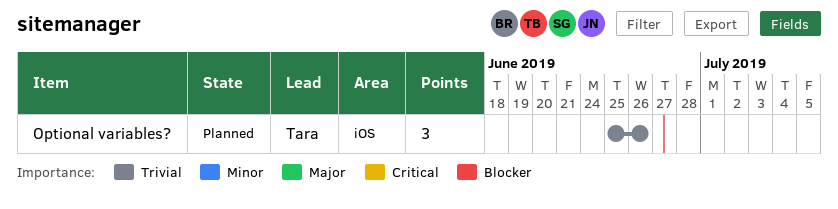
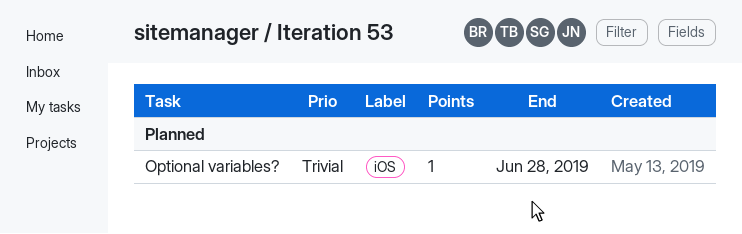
Optional variables?, estimate: 3 -> 1
Optional variables?, due: Jun 26 -> Jun 28

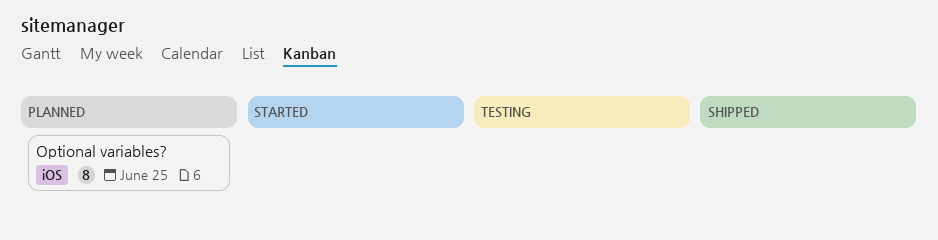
Optional variables?, estimate: 1 -> 8
Optional variables?, due: Jun 28 -> Jun 25

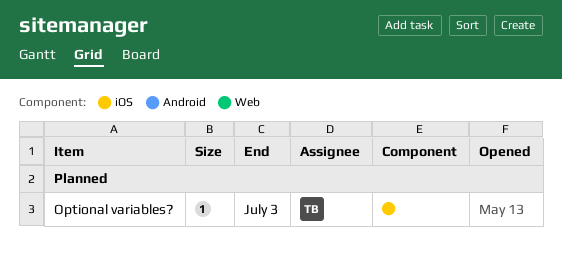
Optional variables?, estimate: 8 -> 1
Optional variables?, due: Jun 25 -> Jul 3

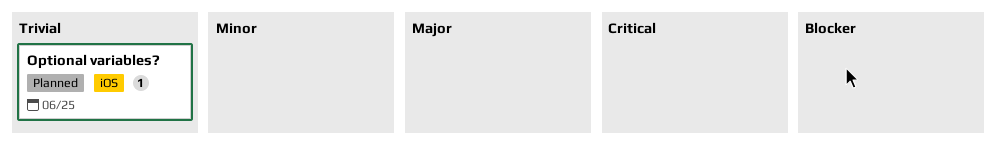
Optional variables?, due: Jul 3 -> Jun 25

